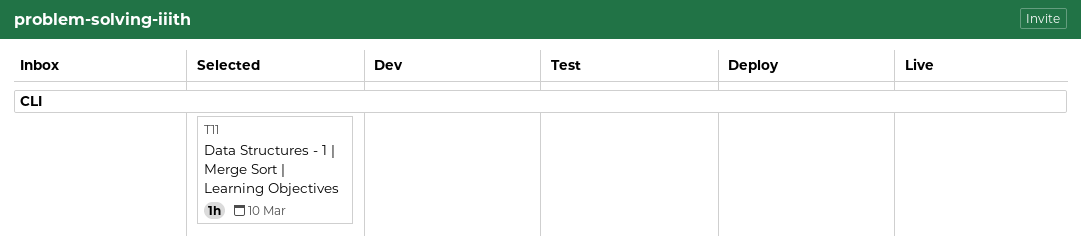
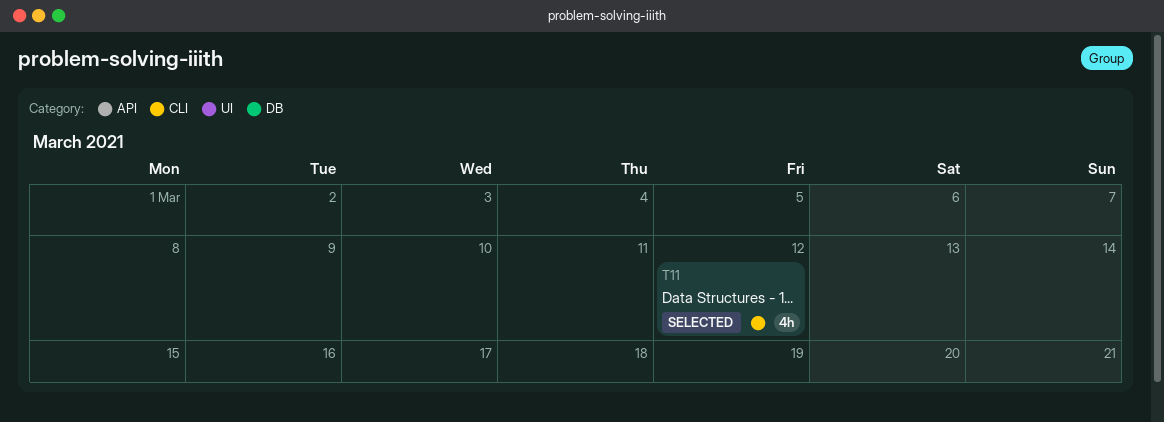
T11, estimate: 1h -> 4h
T11, due: Mar 10 -> Mar 12

